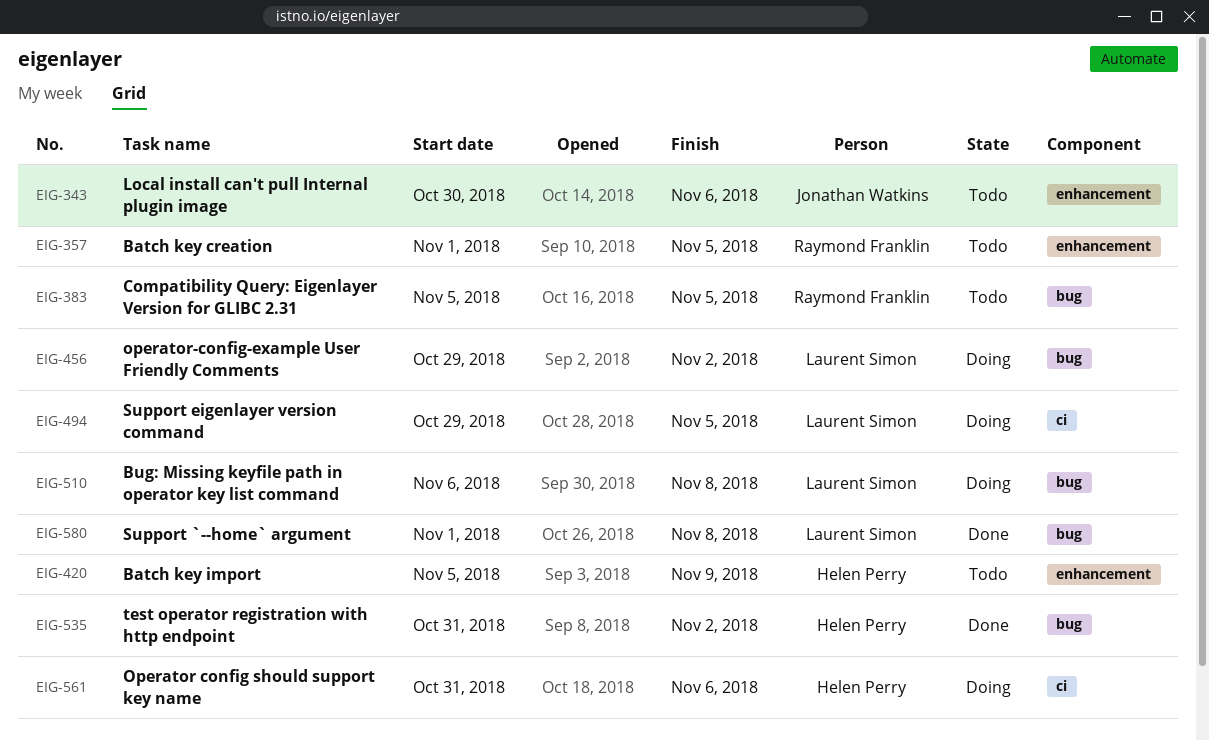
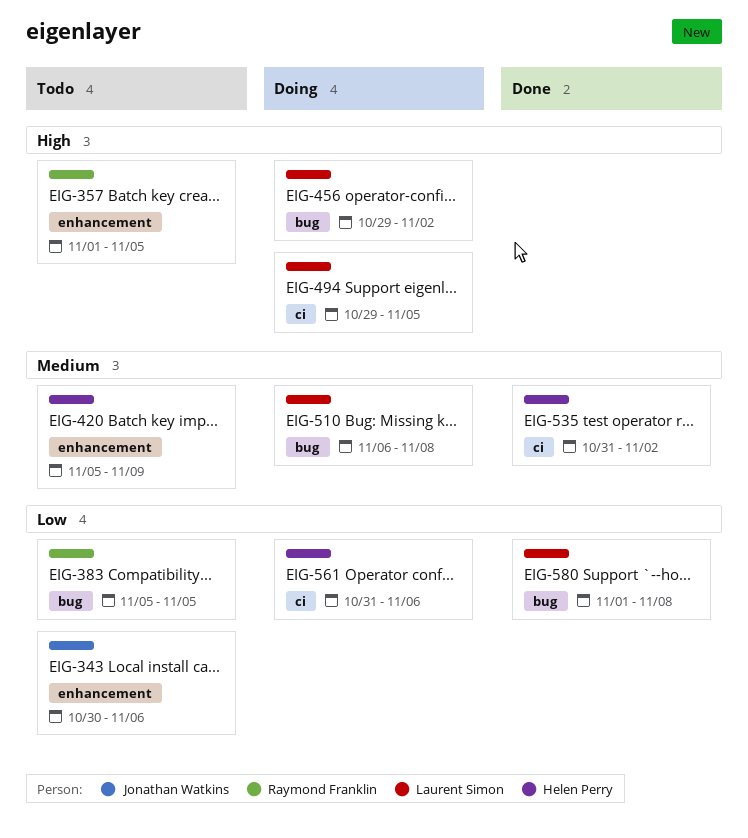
EIG-535, label: bug -> ci

